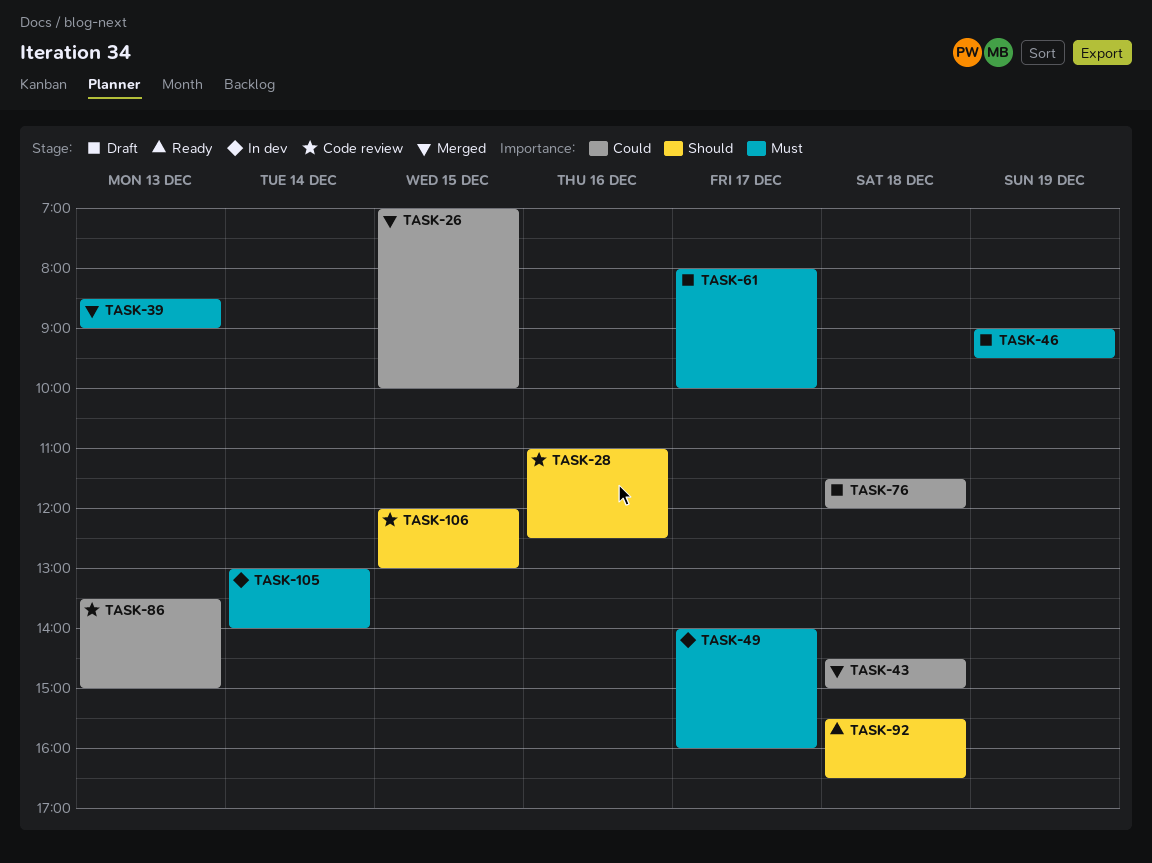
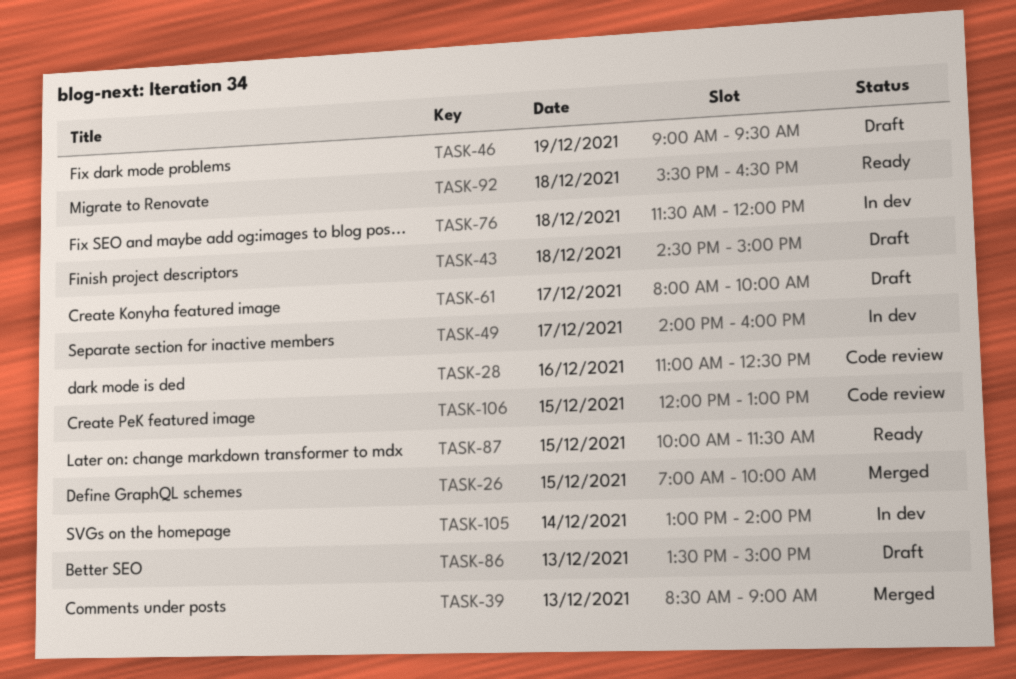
TASK-43, status: Merged -> Draft
TASK-76, status: Draft -> In dev
TASK-86, status: Code review -> Draft
TASK-87: none -> present

